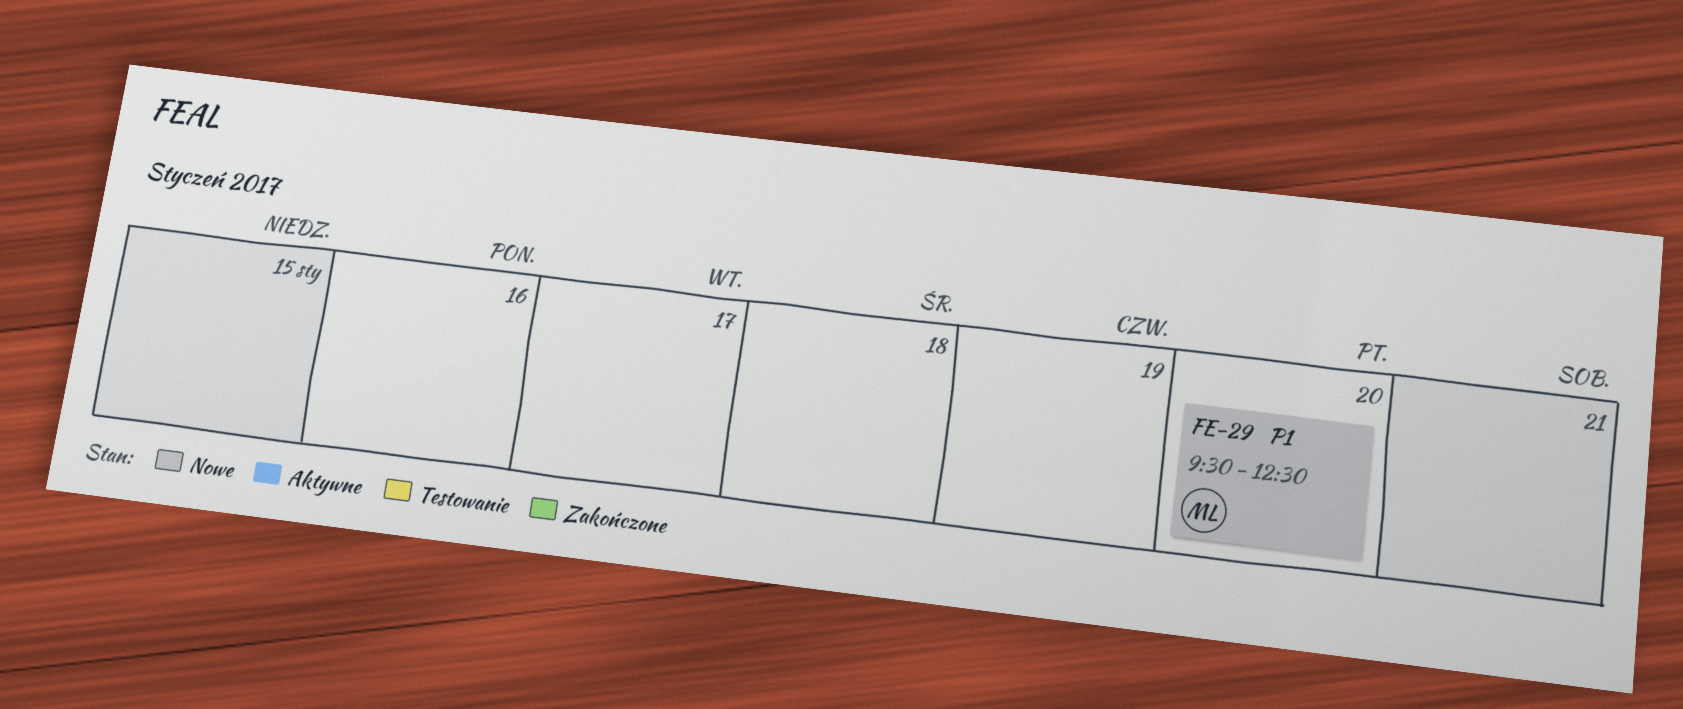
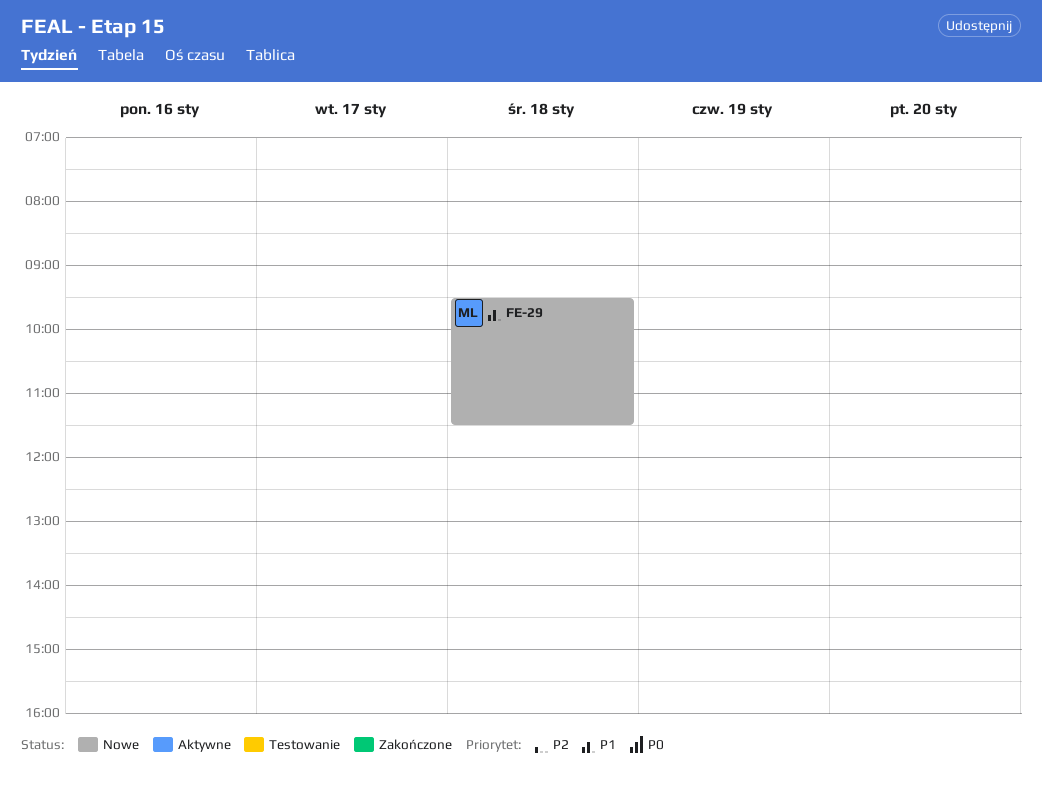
FE-29, day: Jan 20 -> Jan 18
FE-29, ends: 12:30 -> 11:30

